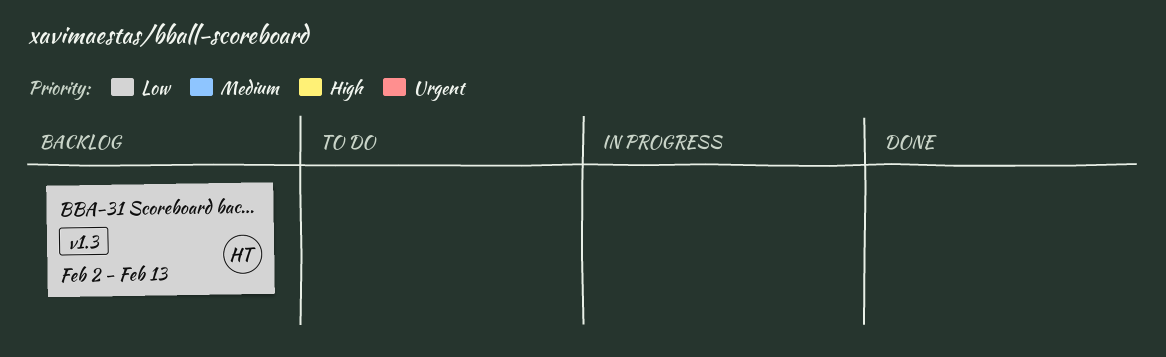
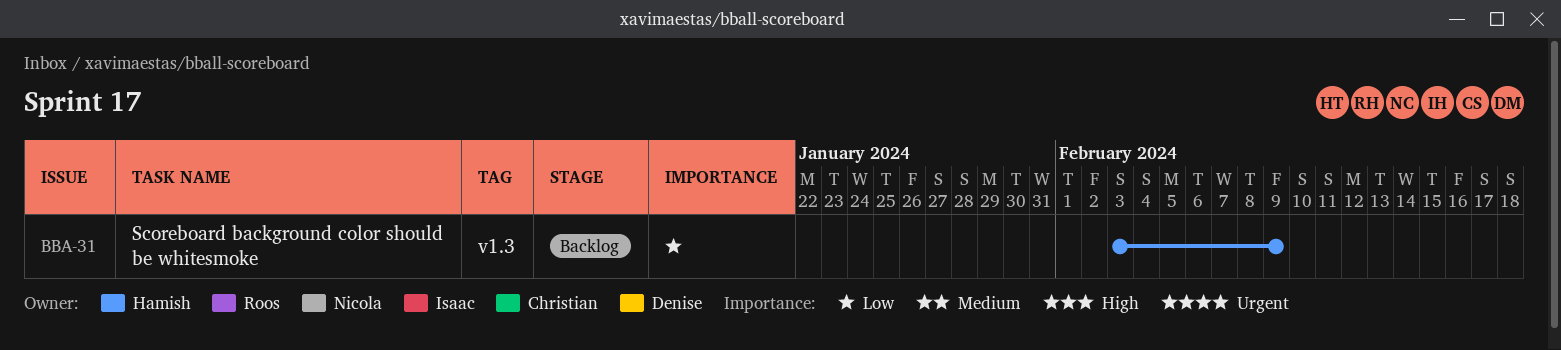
BBA-31, start: Feb 2 -> Feb 3
BBA-31, due: Feb 13 -> Feb 9

